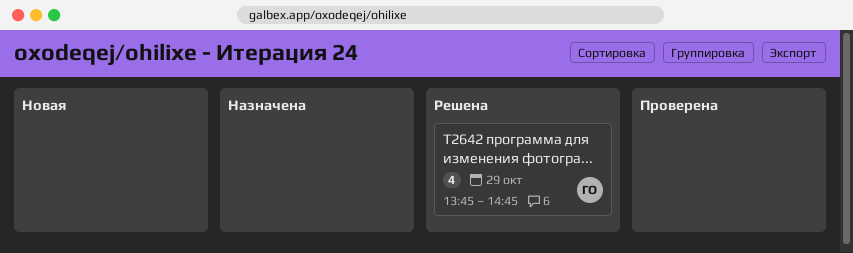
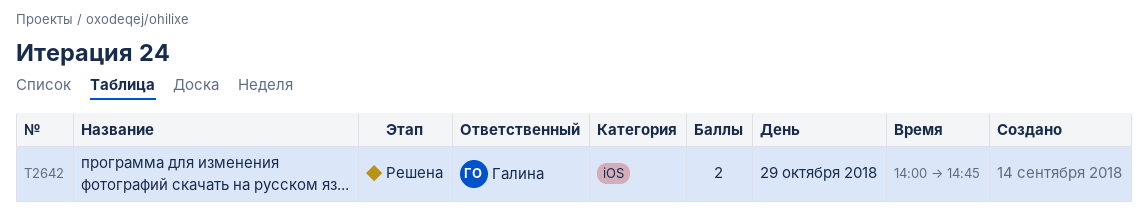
T2642, estimate: 4 -> 2
T2642, begins: 13:45 -> 14:00

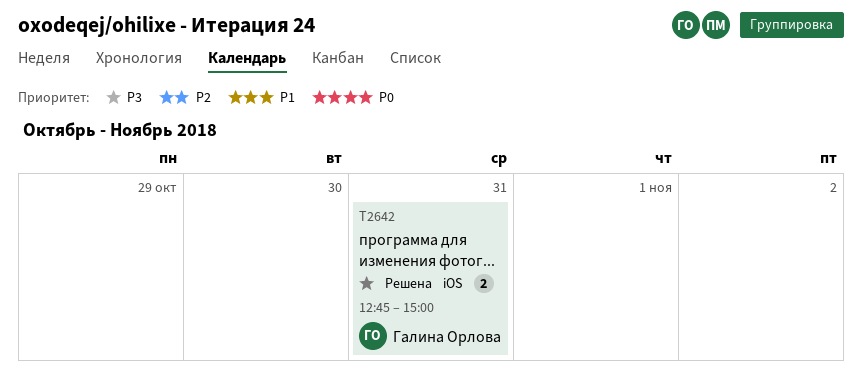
T2642, day: Oct 29 -> Oct 31
T2642, begins: 14:00 -> 12:45
T2642, ends: 14:45 -> 15:00

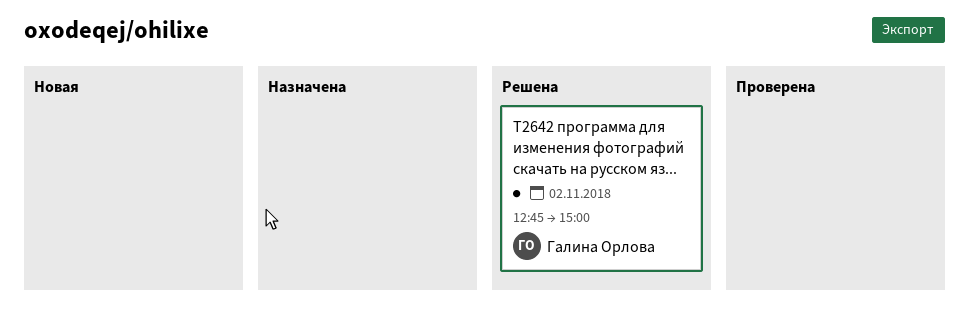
T2642, estimate: 2 -> 1
T2642, day: Oct 31 -> Nov 2

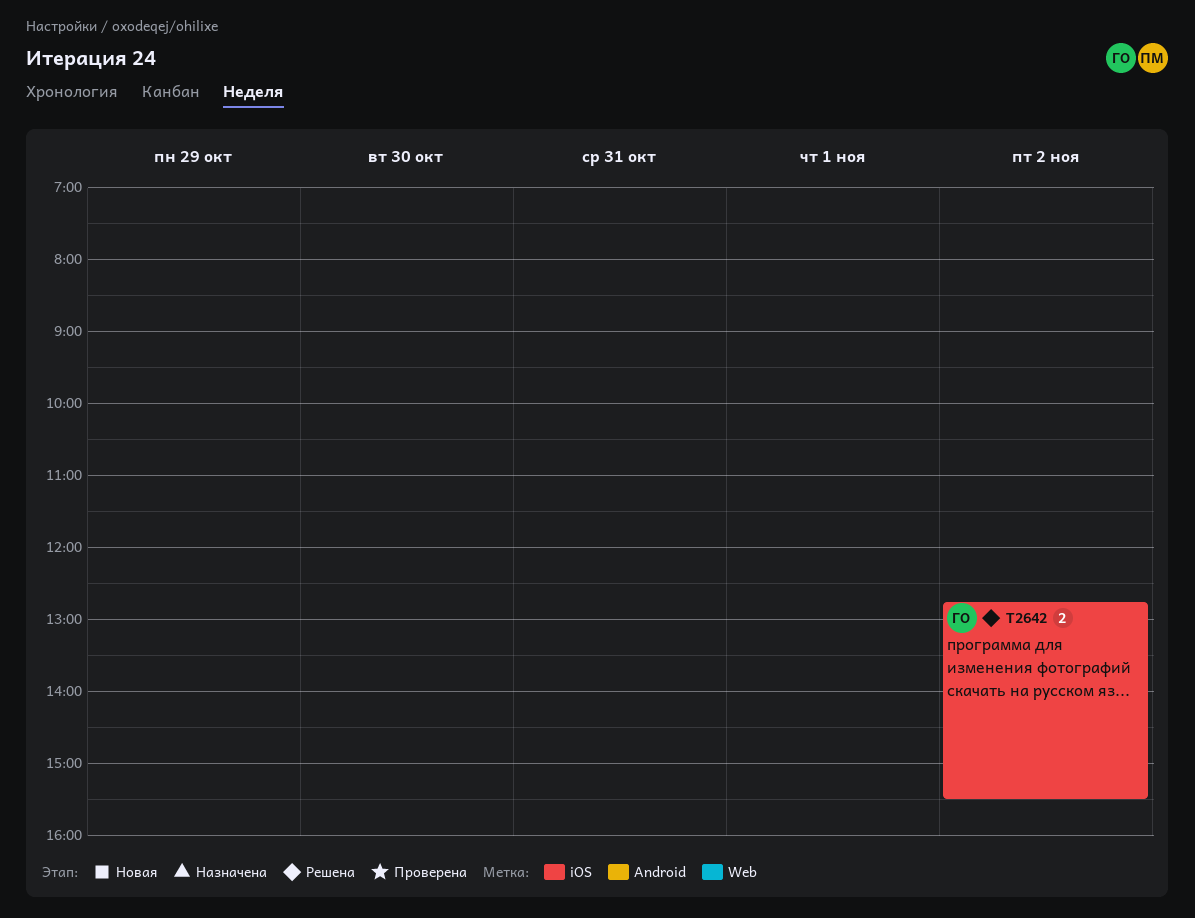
T2642, estimate: 1 -> 2
T2642, ends: 15:00 -> 15:30

